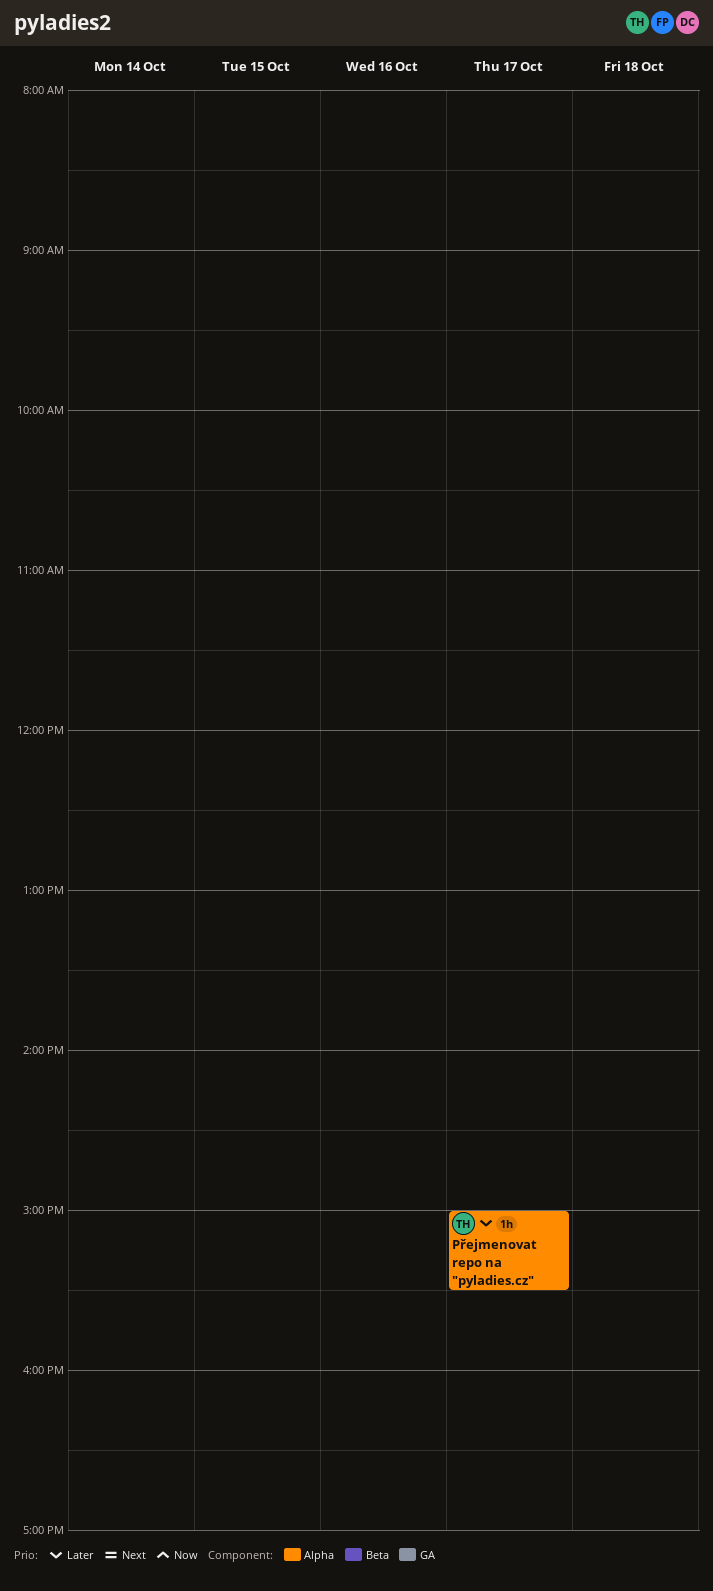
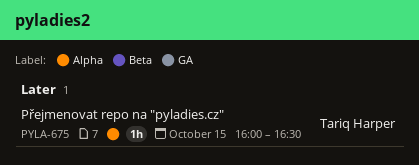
Přejmenovat repo na "pyladies.cz", day: Oct 17 -> Oct 15
Přejmenovat repo na "pyladies.cz", begins: 15:00 -> 16:00
Přejmenovat repo na "pyladies.cz", ends: 15:30 -> 16:30

